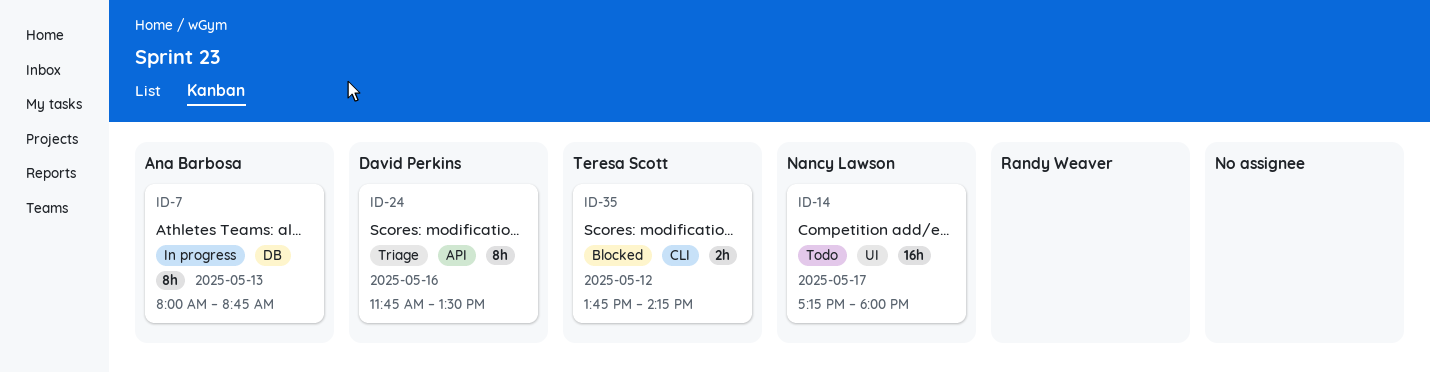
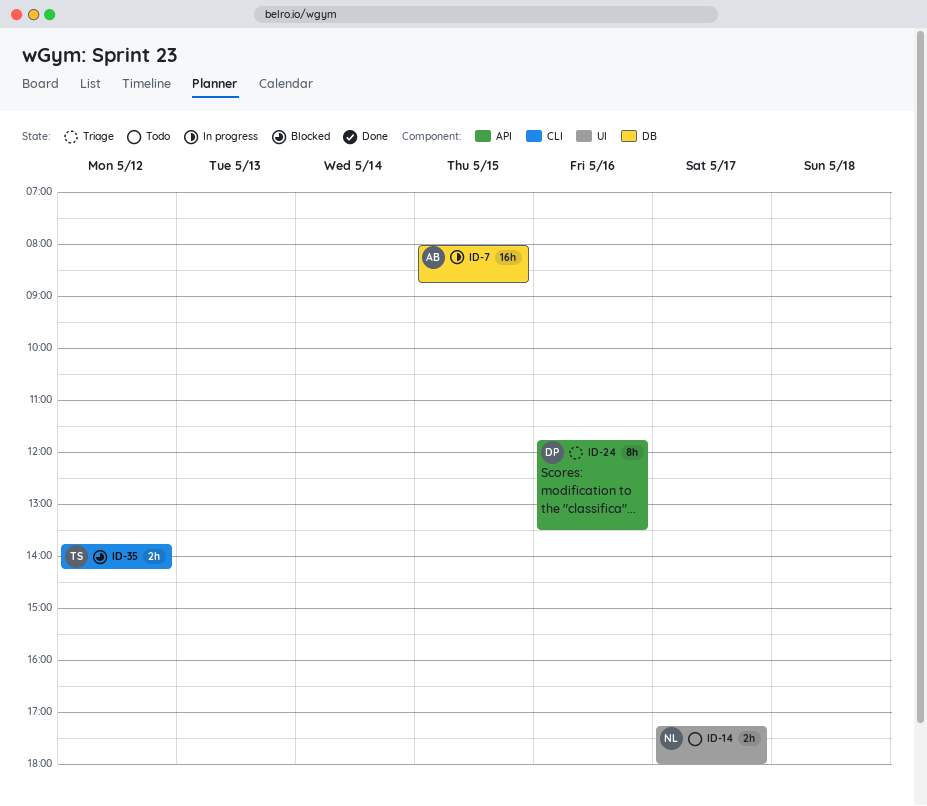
ID-7, estimate: 8h -> 16h
ID-7, day: May 13 -> May 15
ID-14, estimate: 16h -> 2h

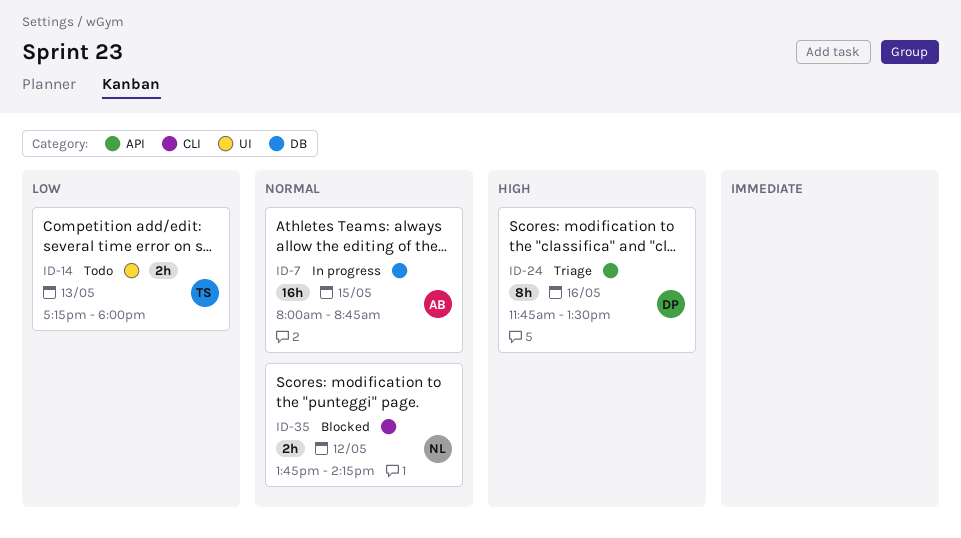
ID-14, owner: NL -> TS
ID-14, day: May 17 -> May 13
ID-35, owner: TS -> NL

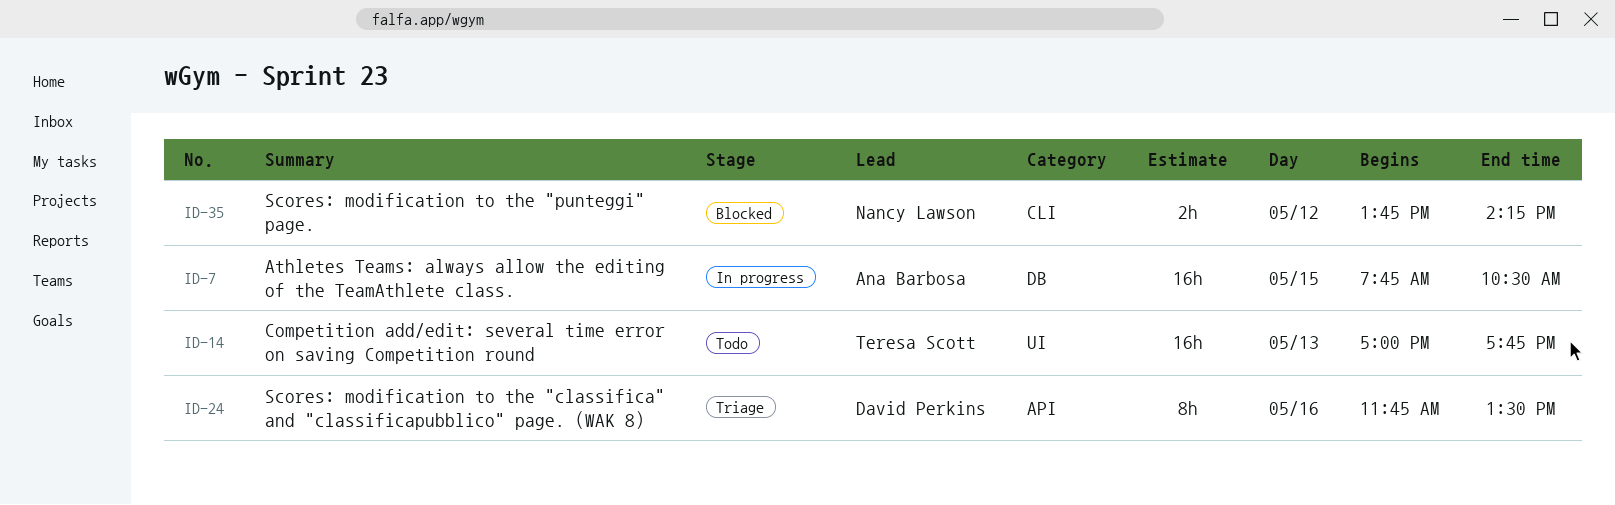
ID-7, begins: 08:00 -> 07:45
ID-7, ends: 08:45 -> 10:30
ID-14, estimate: 2h -> 16h
ID-14, begins: 17:15 -> 17:00
ID-14, ends: 18:00 -> 17:45

